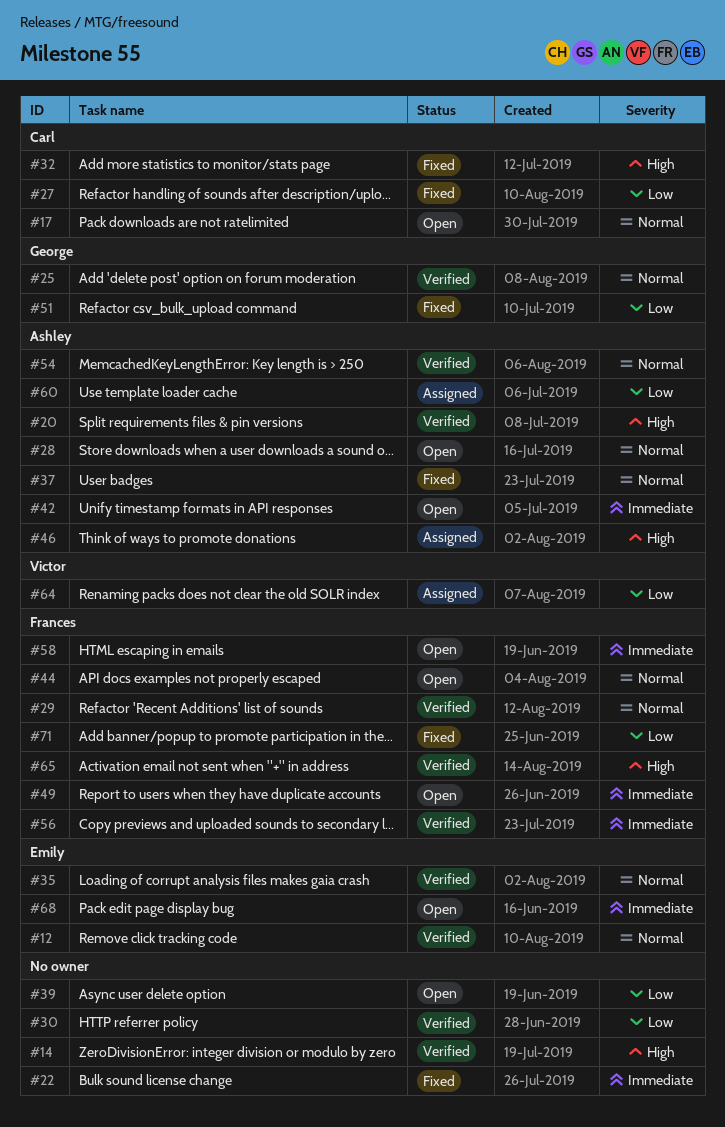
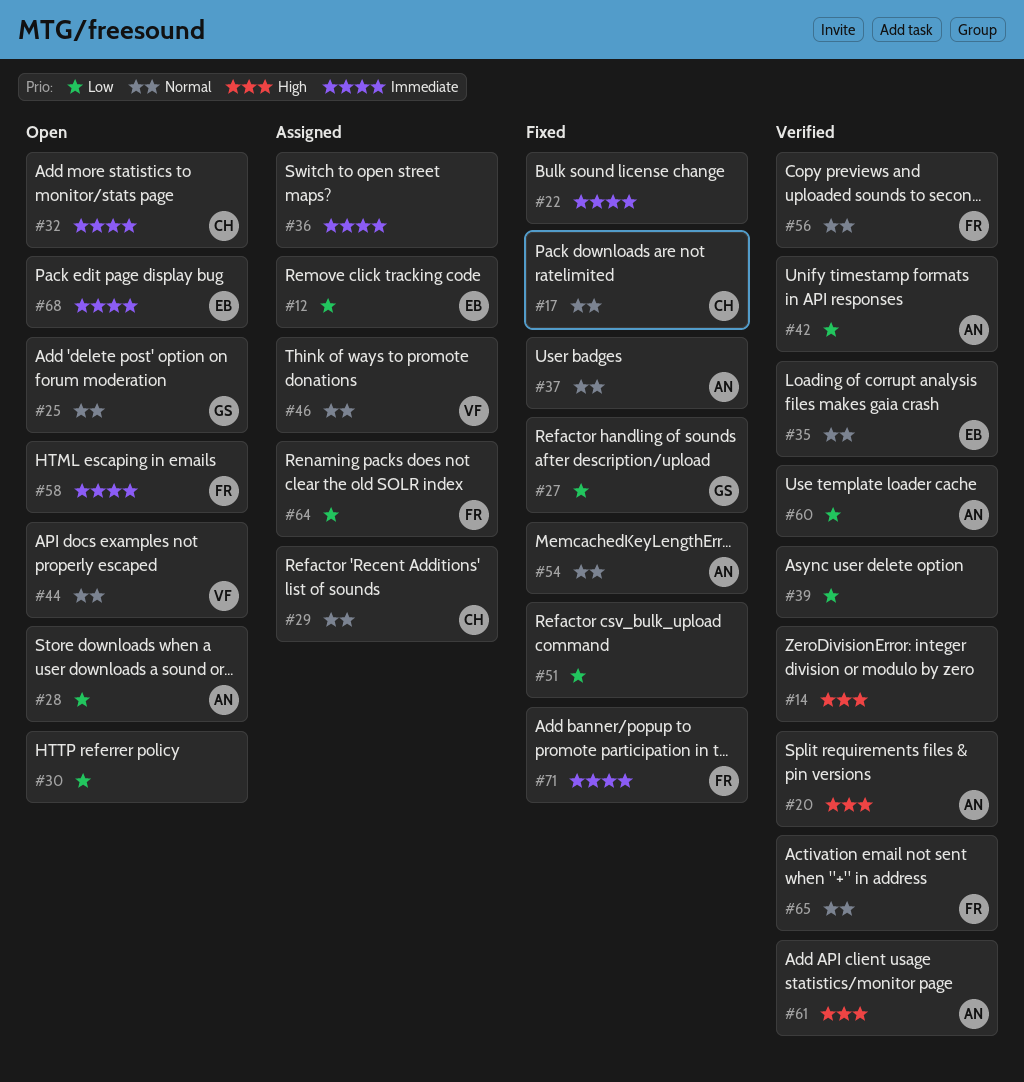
#12, status: Verified -> Assigned
#12, priority: Normal -> Low
#17, status: Open -> Fixed
#25, status: Verified -> Open
#27, owner: Carl -> George
#28, priority: Normal -> Low
#29, status: Verified -> Assigned
#29, owner: Frances -> Carl
#30, status: Verified -> Open
#32, status: Fixed -> Open
#32, priority: High -> Immediate
#36: none -> present
#39, status: Open -> Verified
#42, status: Open -> Verified
#42, priority: Immediate -> Low
#44, owner: Frances -> Victor
#46, owner: Ashley -> Victor
#46, priority: High -> Normal
#49: present -> none
#51, owner: George -> none
#54, status: Verified -> Fixed
#56, priority: Immediate -> Normal
#60, status: Assigned -> Verified
#61: none -> present
#64, owner: Victor -> Frances
#65, priority: High -> Normal
#71, priority: Low -> Immediate

